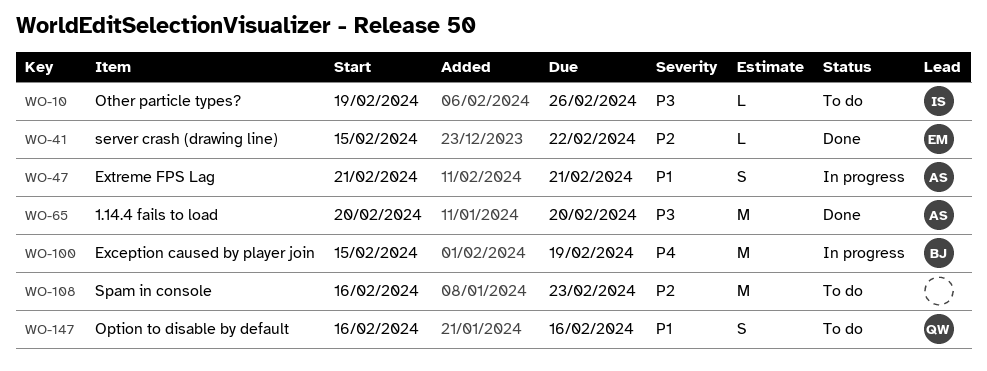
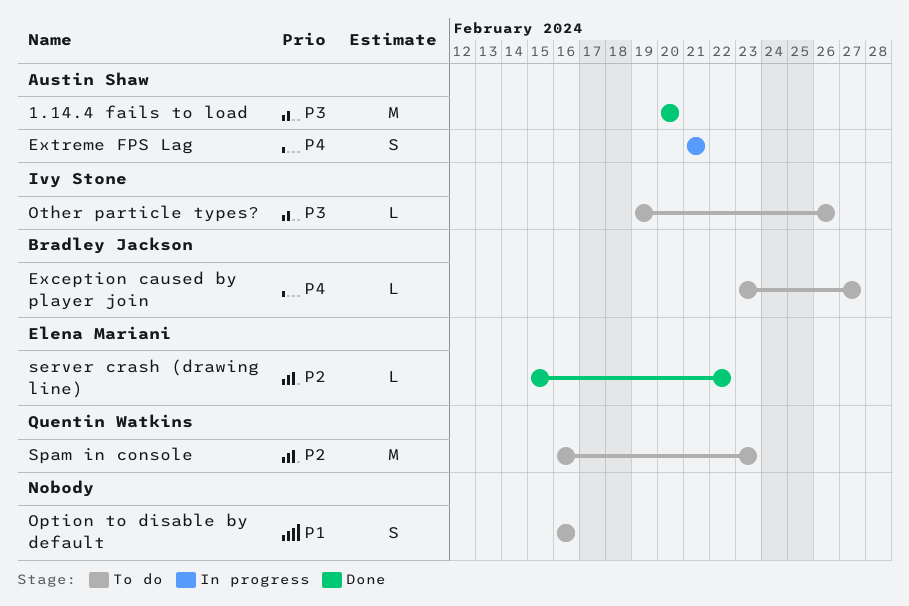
Exception caused by player join, status: In progress -> To do
Exception caused by player join, estimate: M -> L
Exception caused by player join, start: Feb 15 -> Feb 23
Exception caused by player join, due: Feb 19 -> Feb 27
Extreme FPS Lag, priority: P1 -> P4
Option to disable by default, owner: Quentin Watkins -> none
Spam in console, owner: none -> Quentin Watkins

